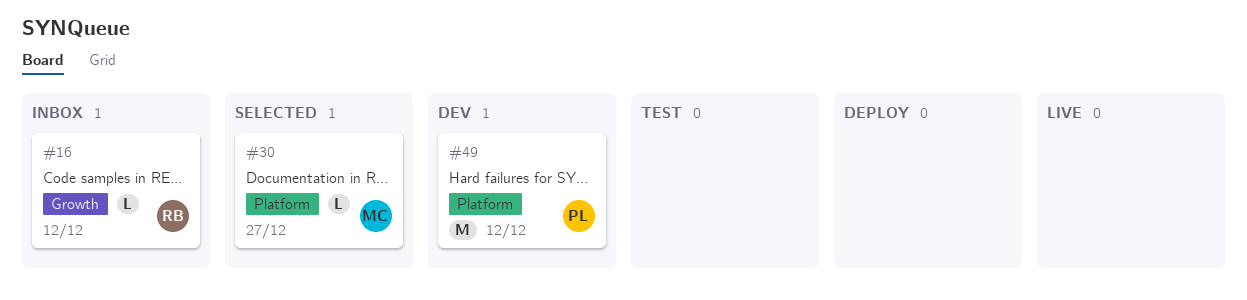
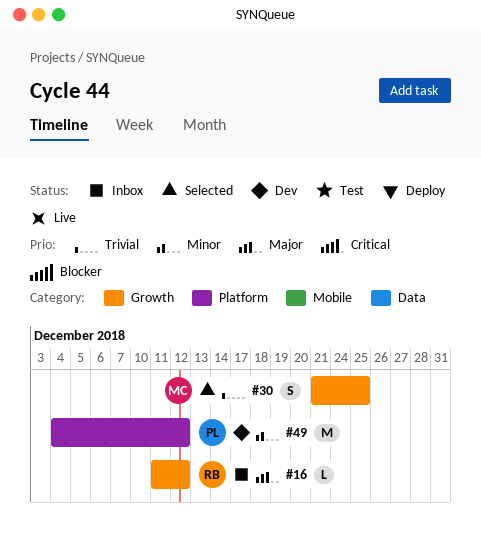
#30, label: Platform -> Growth
#30, estimate: L -> S
#30, due: Dec 27 -> Dec 25

